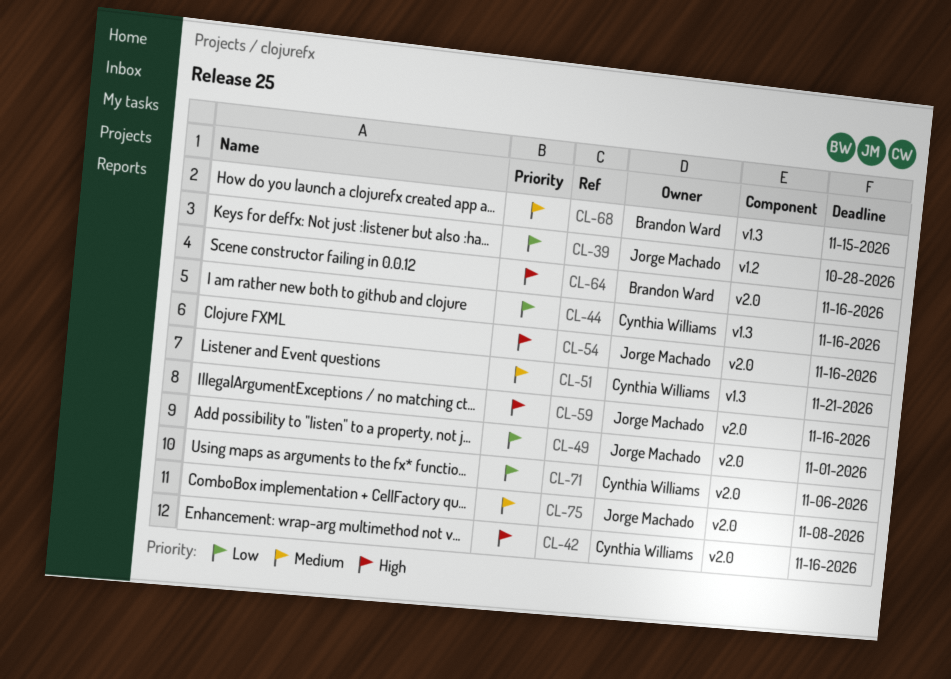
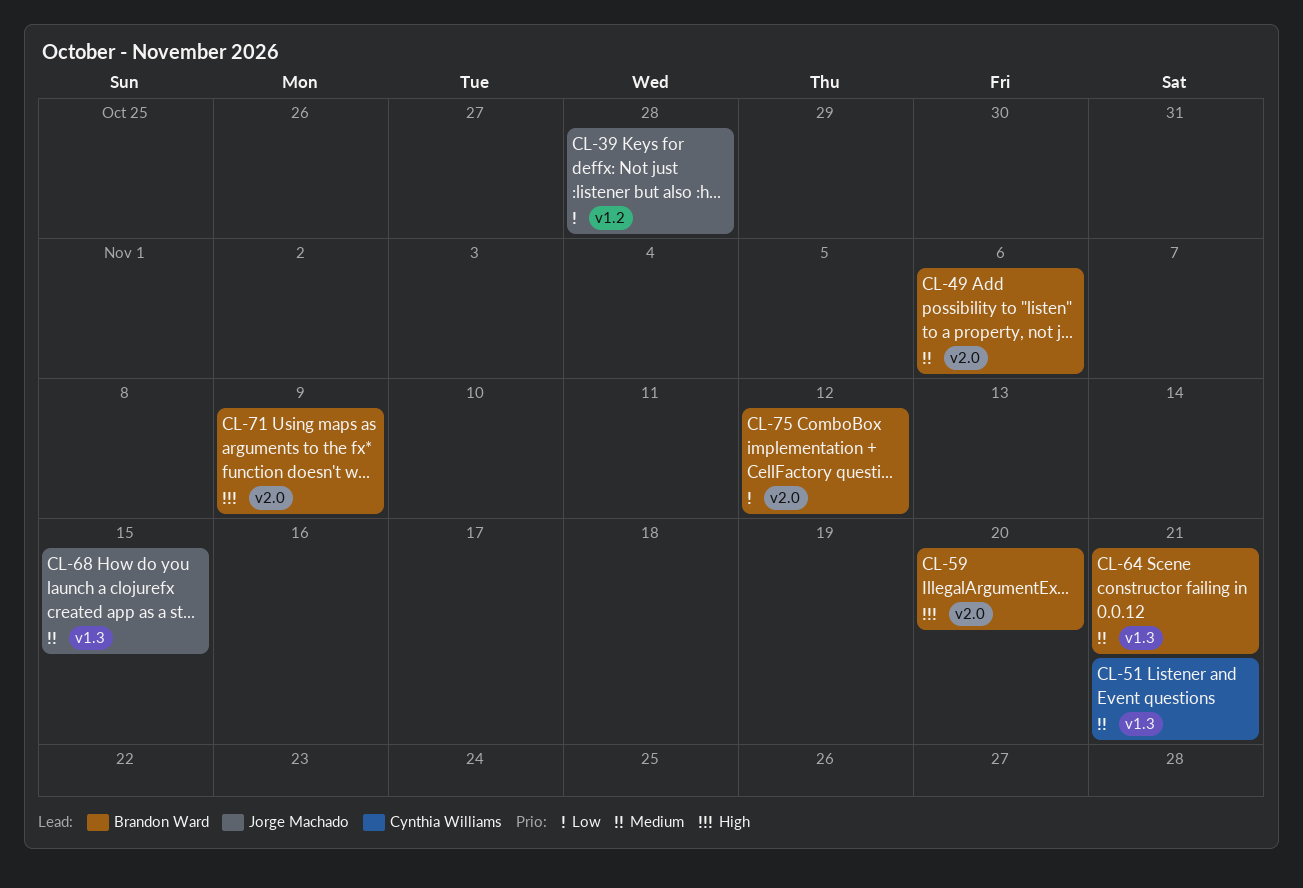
CL-42: present -> none
CL-44: present -> none
CL-49, owner: Jorge Machado -> Brandon Ward
CL-49, priority: Low -> Medium
CL-49, due: Nov 1 -> Nov 6
CL-54: present -> none
CL-59, owner: Jorge Machado -> Brandon Ward
CL-59, due: Nov 16 -> Nov 20
CL-64, priority: High -> Medium
CL-64, label: v2.0 -> v1.3
CL-64, due: Nov 16 -> Nov 21
CL-68, owner: Brandon Ward -> Jorge Machado
CL-71, owner: Cynthia Williams -> Brandon Ward
CL-71, priority: Low -> High
CL-71, due: Nov 6 -> Nov 9
CL-75, owner: Jorge Machado -> Brandon Ward
CL-75, priority: Medium -> Low
CL-75, due: Nov 8 -> Nov 12

